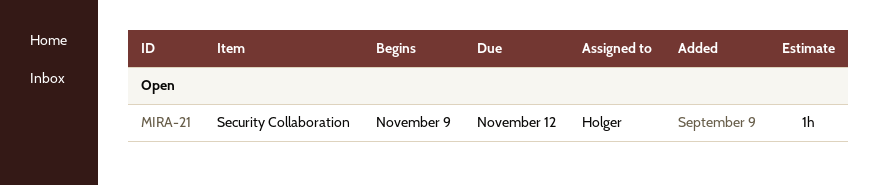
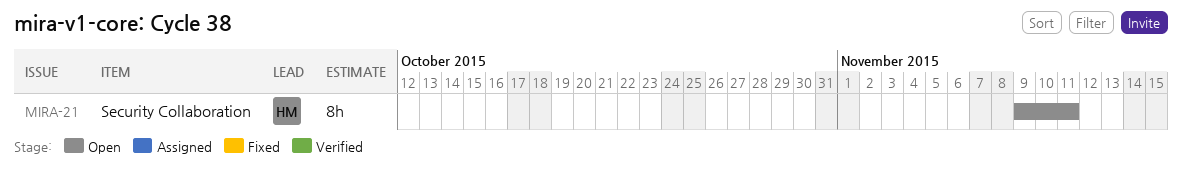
MIRA-21, estimate: 1h -> 8h
MIRA-21, due: Nov 12 -> Nov 11

